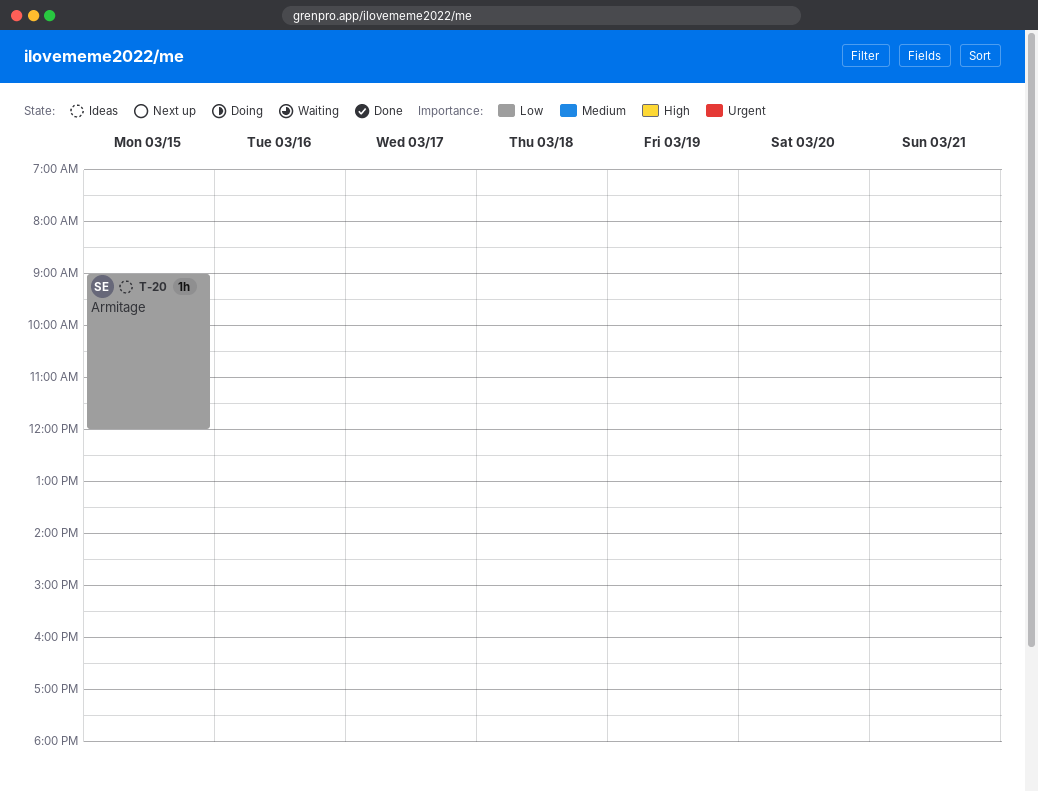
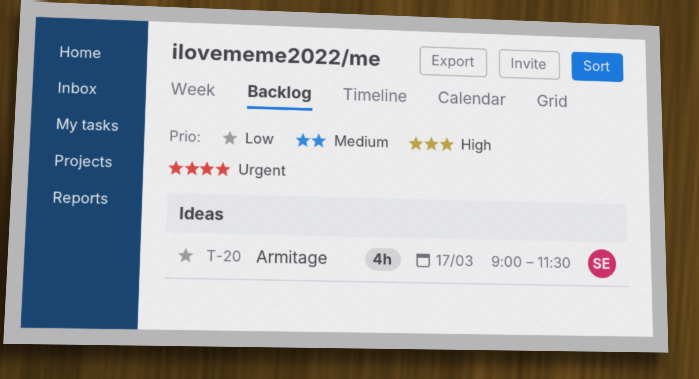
T-20, estimate: 1h -> 4h
T-20, day: Mar 15 -> Mar 17
T-20, ends: 12:00 -> 11:30

